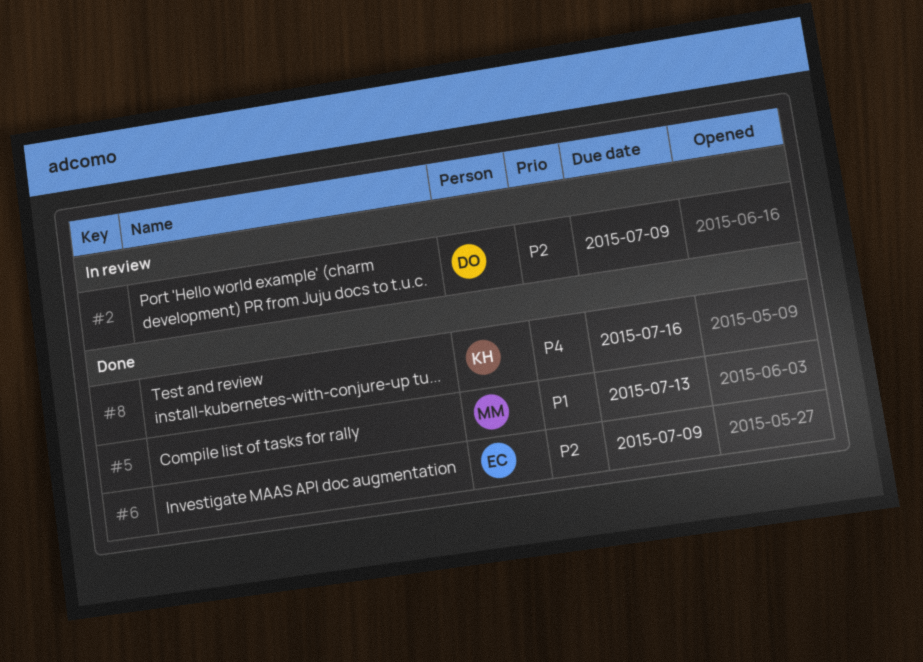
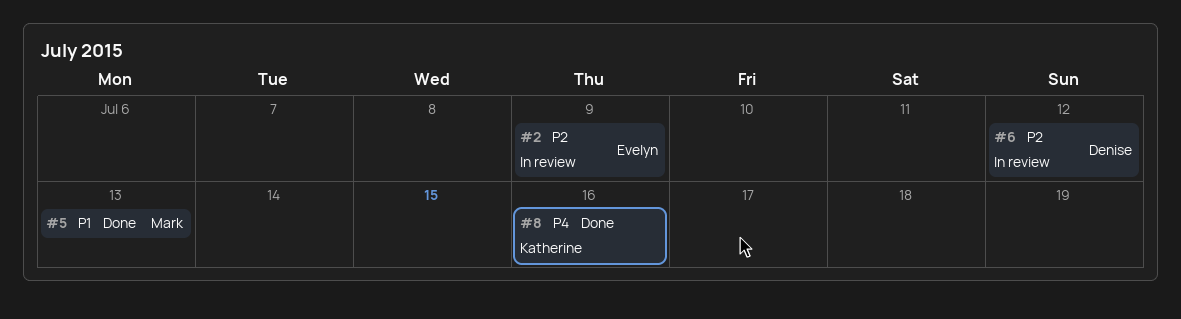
#2, owner: Denise -> Evelyn
#6, status: Done -> In review
#6, owner: Evelyn -> Denise
#6, due: Jul 9 -> Jul 12

